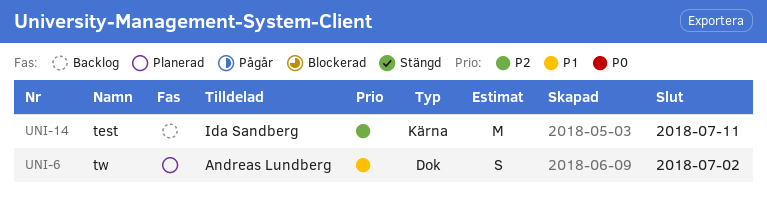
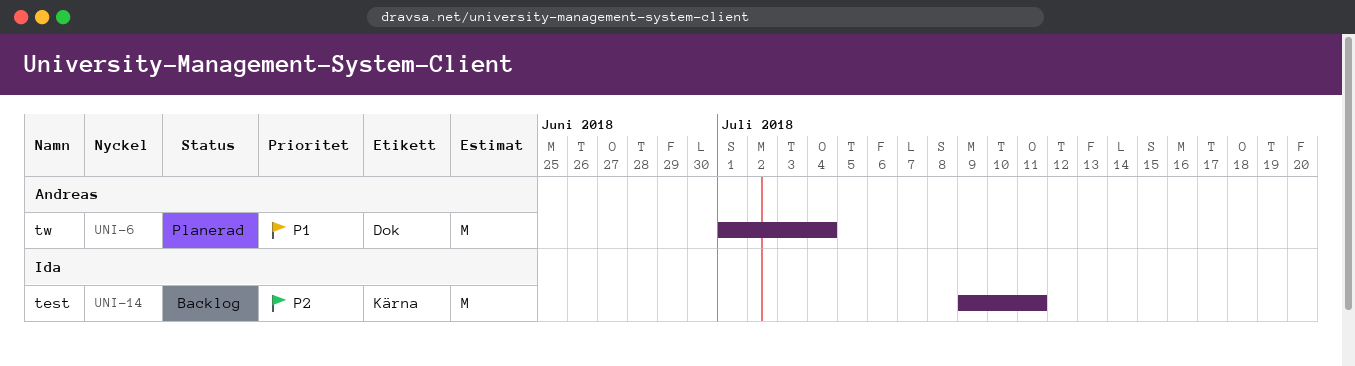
UNI-6, estimate: S -> M
UNI-6, due: Jul 2 -> Jul 4

